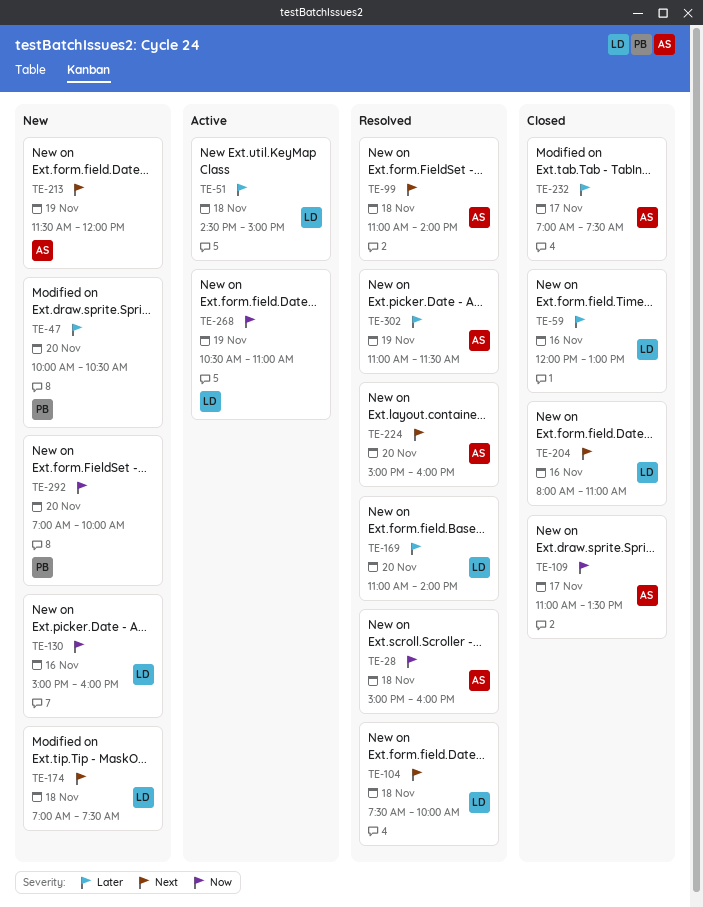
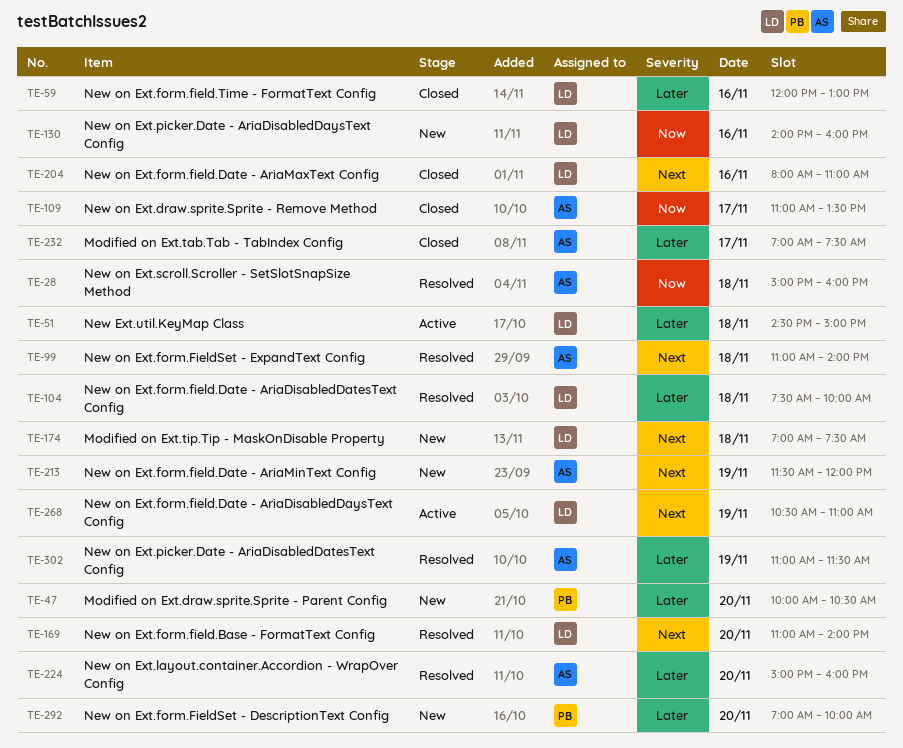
TE-104, priority: Next -> Later
TE-130, begins: 15:00 -> 14:00
TE-169, priority: Later -> Next
TE-224, priority: Next -> Later
TE-268, priority: Now -> Next
TE-292, priority: Now -> Later

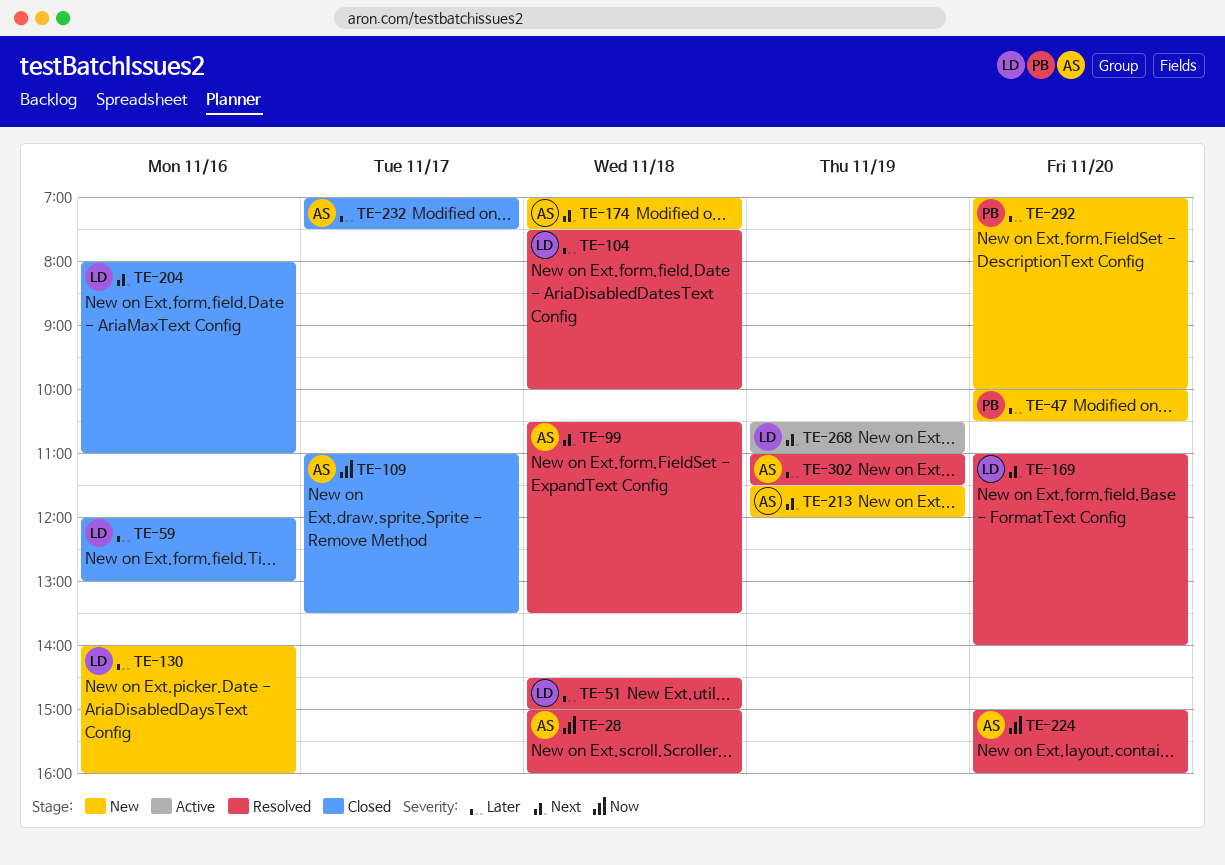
TE-51, status: Active -> Resolved
TE-99, begins: 11:00 -> 10:30
TE-99, ends: 14:00 -> 13:30
TE-130, priority: Now -> Later
TE-174, owner: LD -> AS
TE-224, priority: Later -> Now

